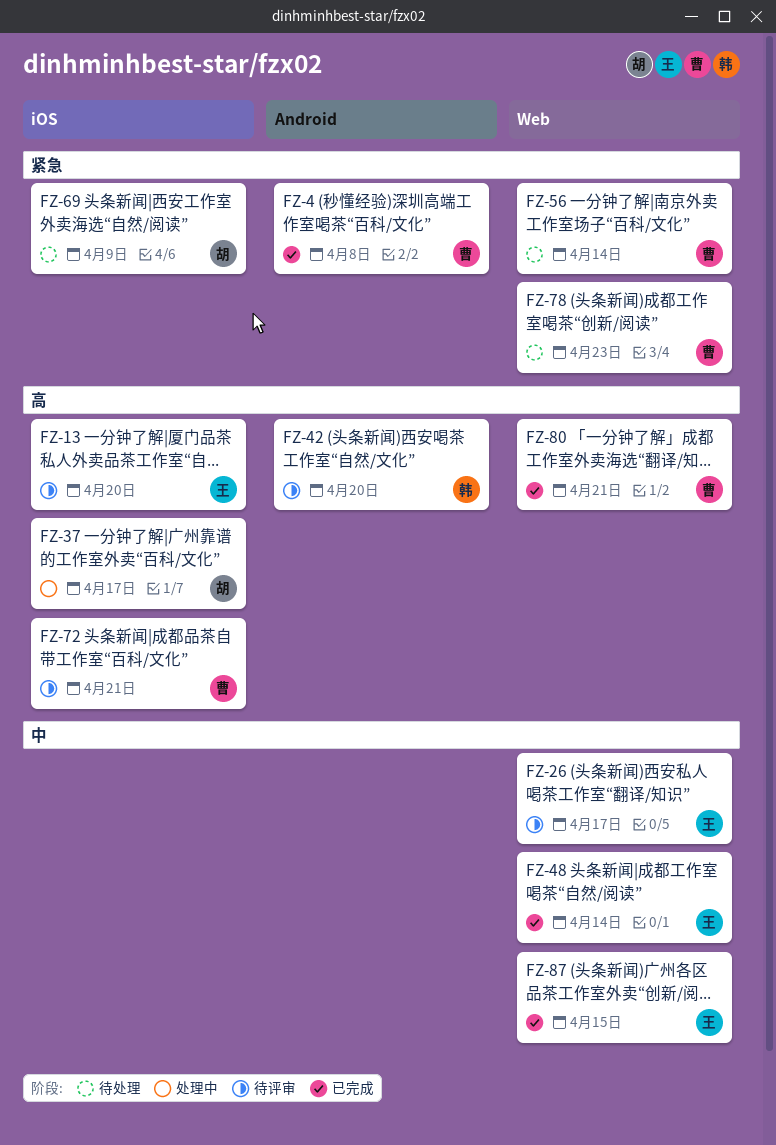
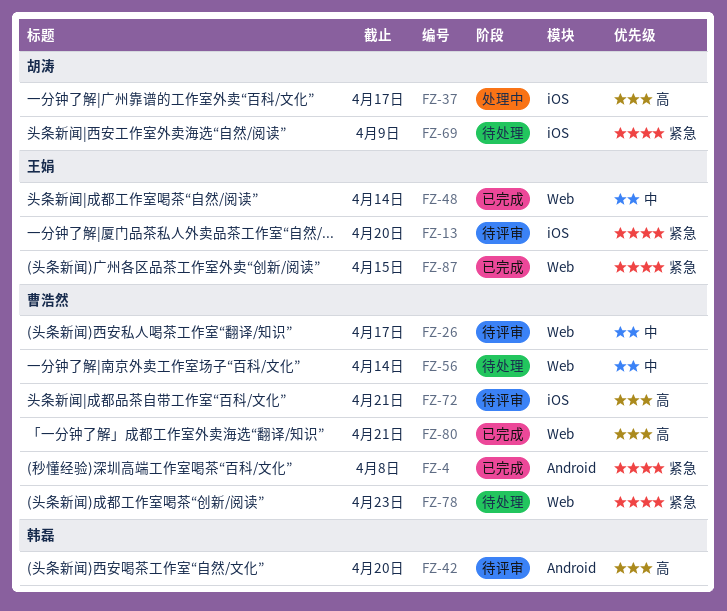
FZ-13, priority: 高 -> 紧急
FZ-26, owner: 王娟 -> 曹浩然
FZ-56, priority: 紧急 -> 中
FZ-87, priority: 中 -> 紧急

